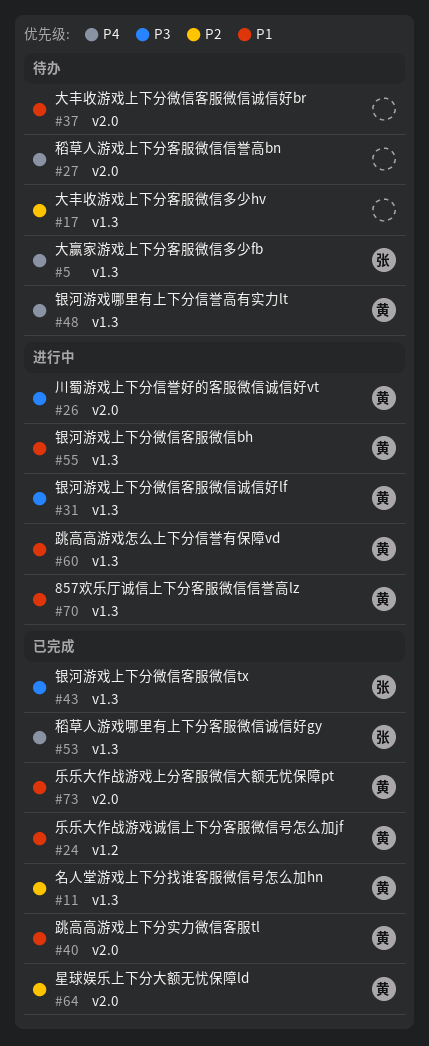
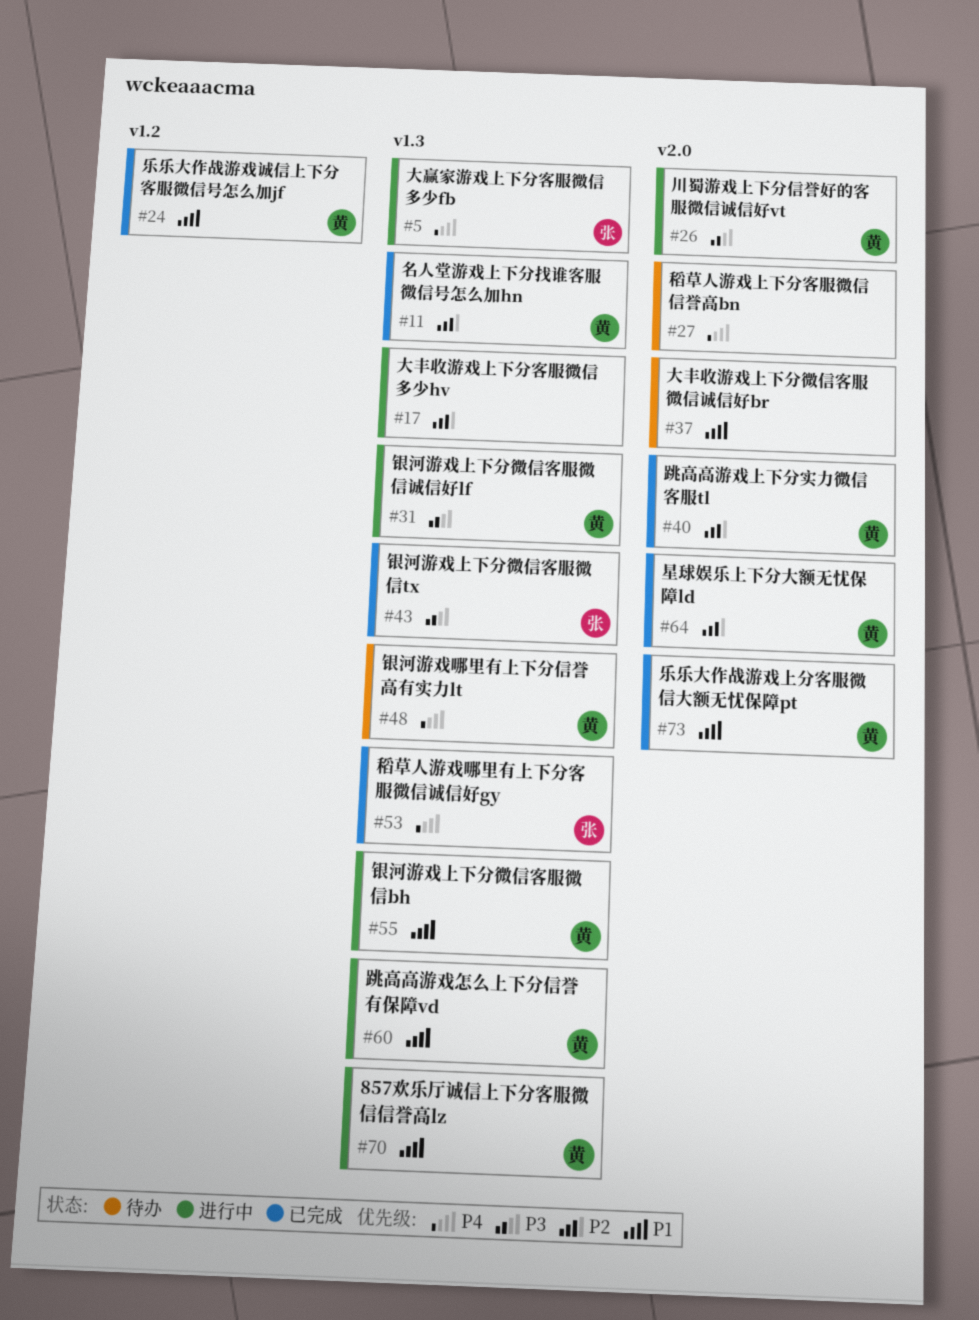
#5, status: 待办 -> 进行中
#17, status: 待办 -> 进行中
#40, priority: P1 -> P2

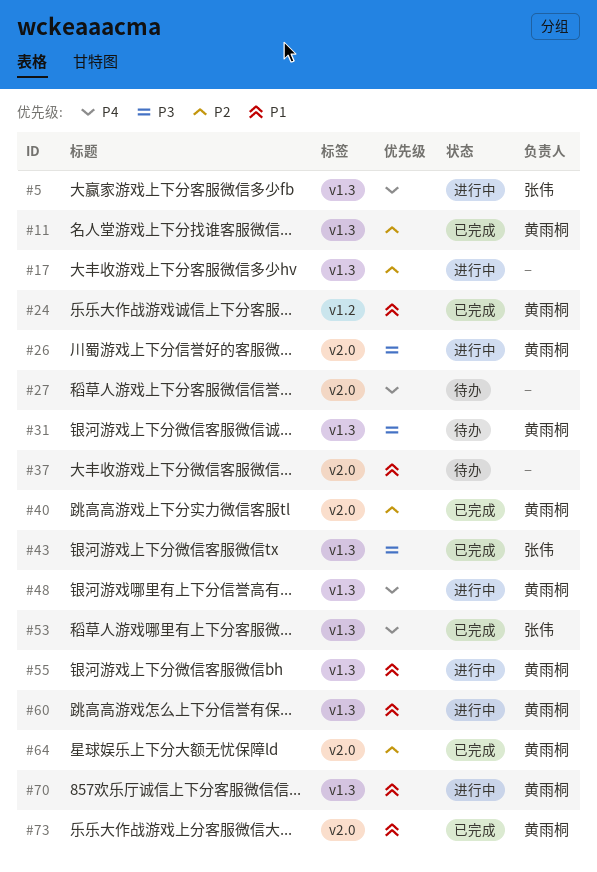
#31, status: 进行中 -> 待办
#48, status: 待办 -> 进行中

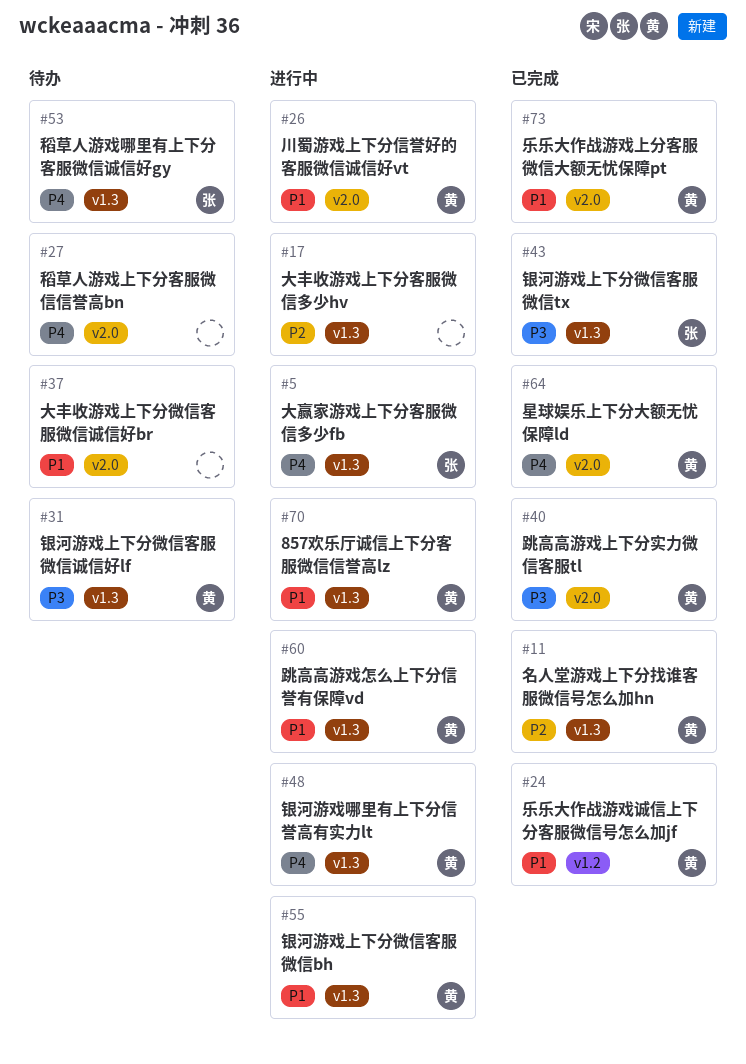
#26, priority: P3 -> P1
#40, priority: P2 -> P3
#53, status: 已完成 -> 待办
#64, priority: P2 -> P4

